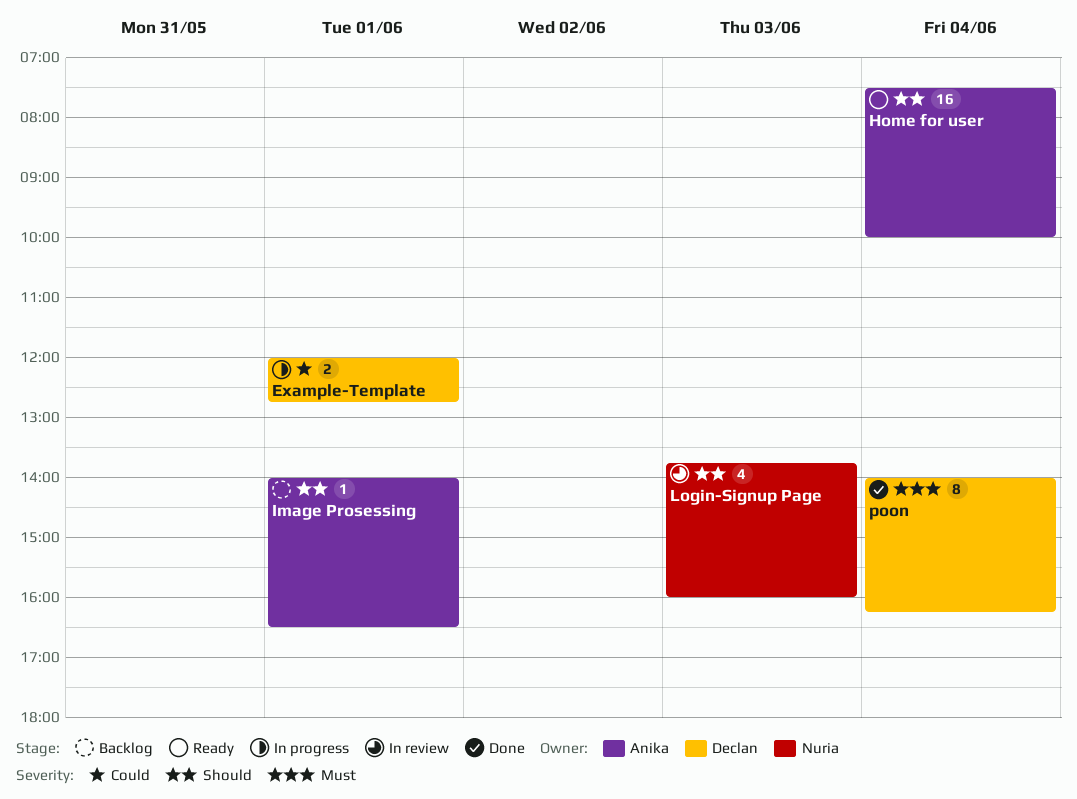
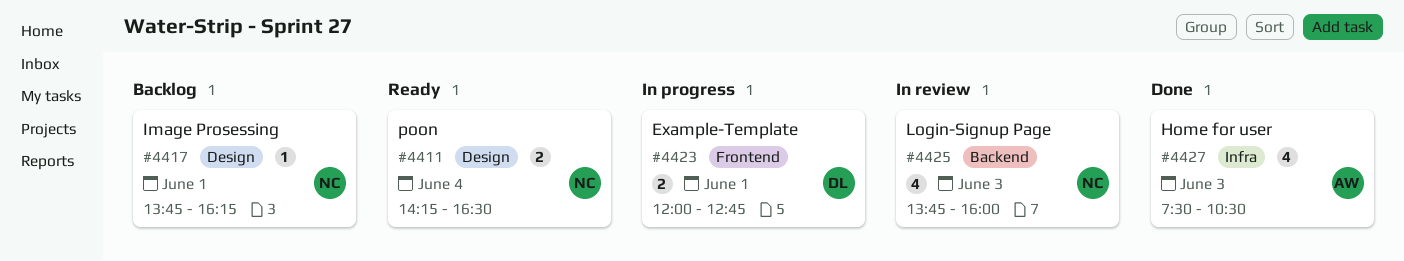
Home for user, status: Ready -> Done
Home for user, estimate: 16 -> 4
Home for user, day: Jun 4 -> Jun 3
Home for user, ends: 10:00 -> 10:30
Image Prosessing, owner: Anika -> Nuria
Image Prosessing, begins: 14:00 -> 13:45
Image Prosessing, ends: 16:30 -> 16:15
poon, status: Done -> Ready
poon, owner: Declan -> Nuria
poon, estimate: 8 -> 2
poon, begins: 14:00 -> 14:15
poon, ends: 16:15 -> 16:30

